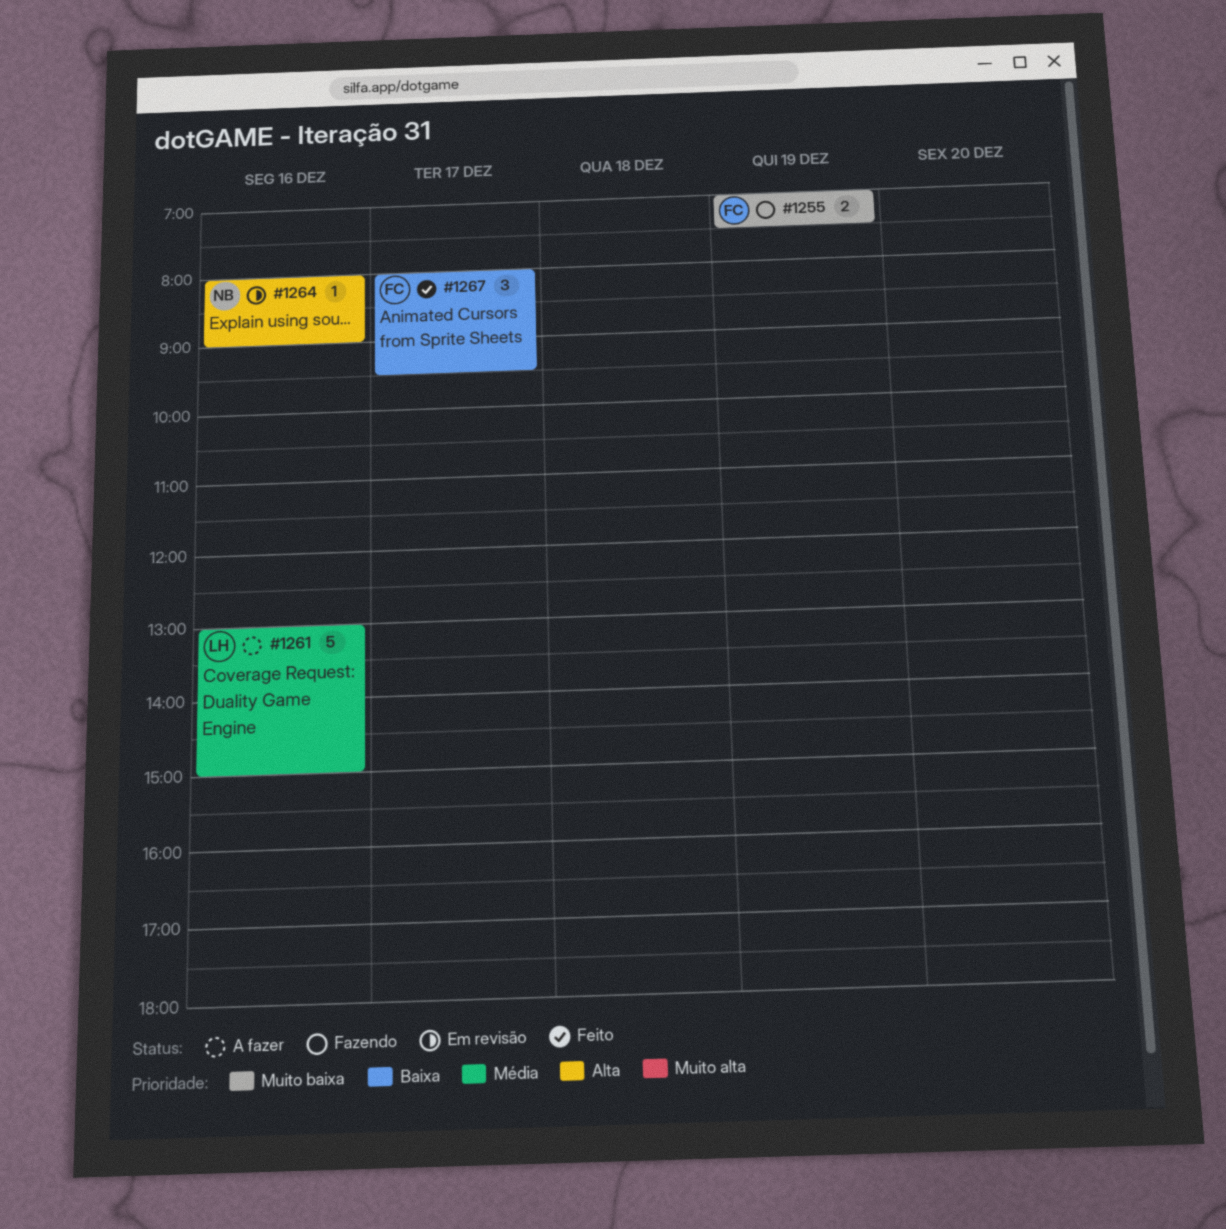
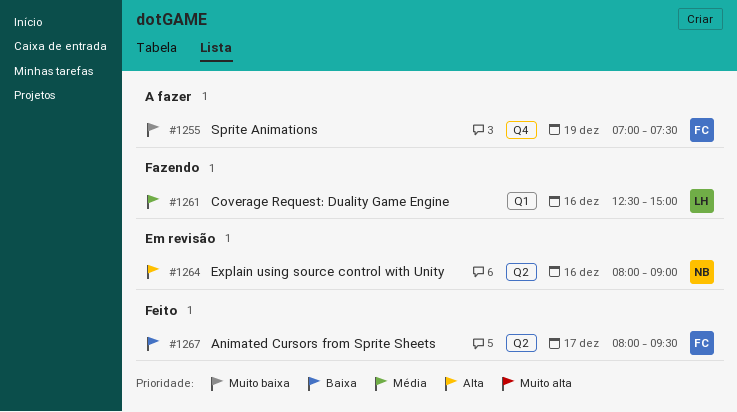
#1255, status: Fazendo -> A fazer
#1261, status: A fazer -> Fazendo
#1261, begins: 13:00 -> 12:30

